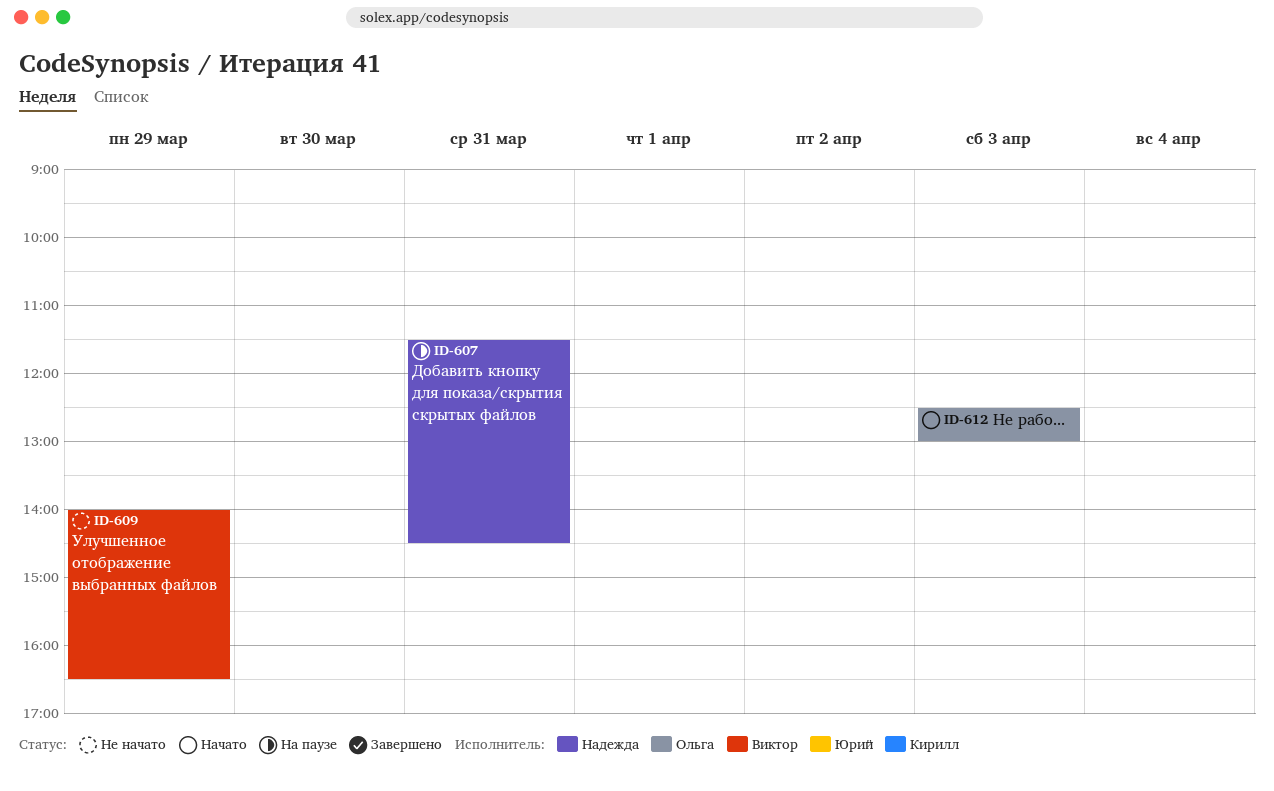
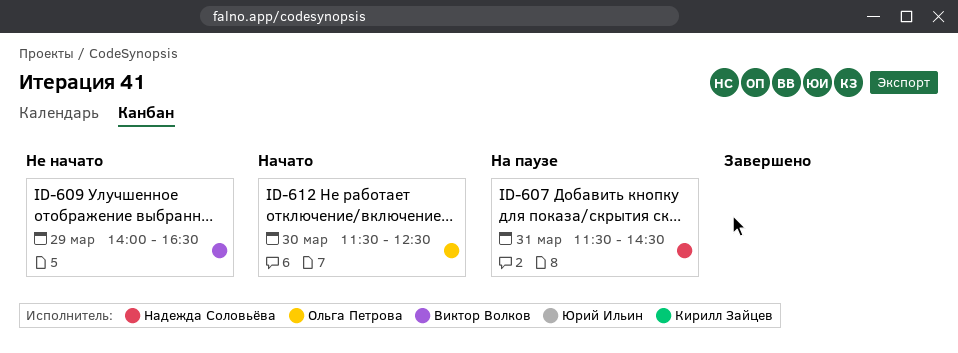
ID-612, day: Apr 3 -> Mar 30
ID-612, begins: 12:30 -> 11:30
ID-612, ends: 13:00 -> 12:30

